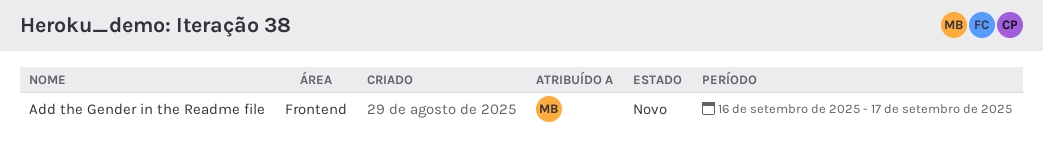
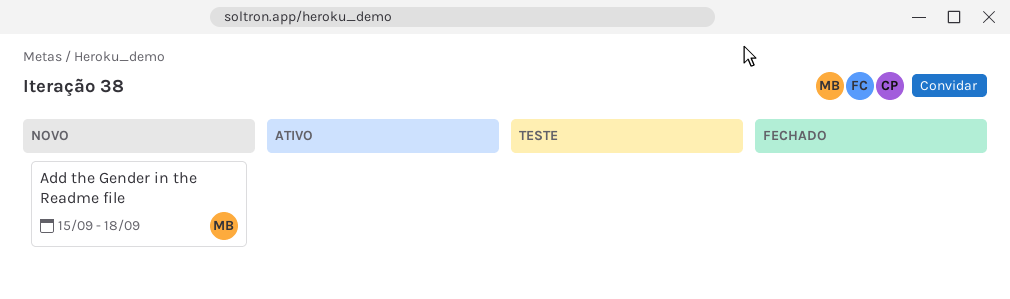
Add the Gender in the Readme file, start: Sep 16 -> Sep 15
Add the Gender in the Readme file, due: Sep 17 -> Sep 18

